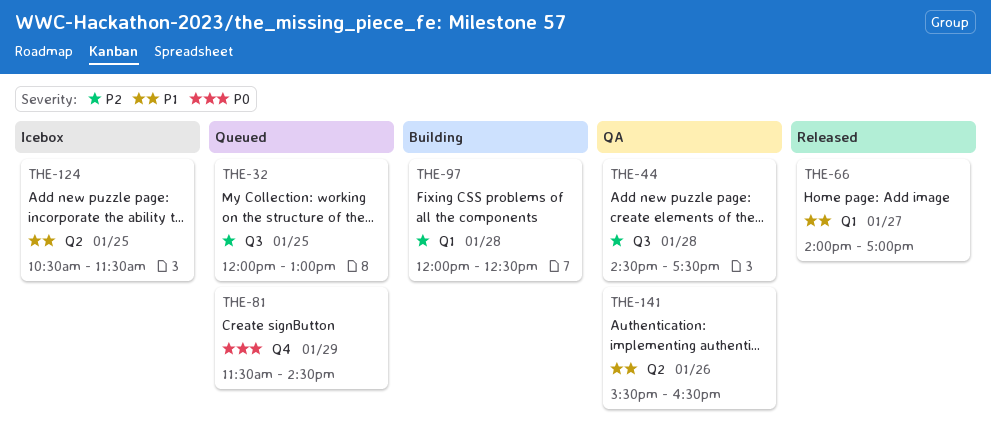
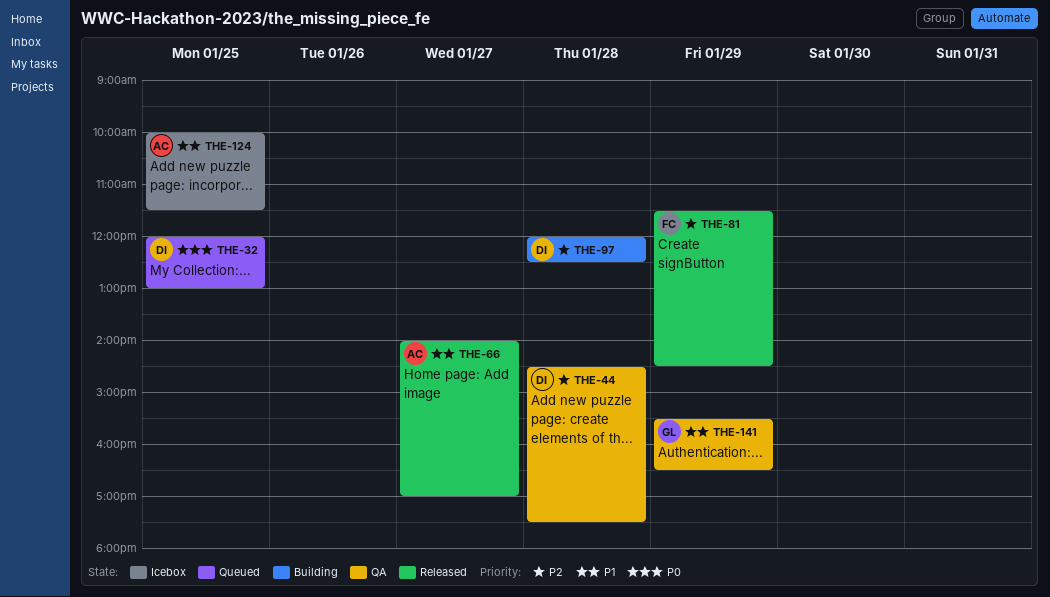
THE-32, priority: P2 -> P0
THE-81, status: Queued -> Released
THE-81, priority: P0 -> P2
THE-124, begins: 10:30 -> 10:00
THE-141, day: Jan 26 -> Jan 29

